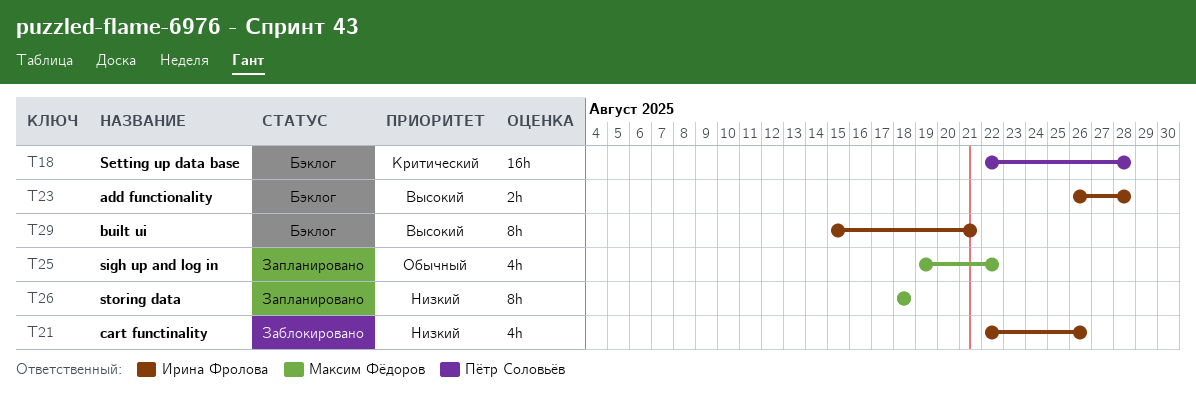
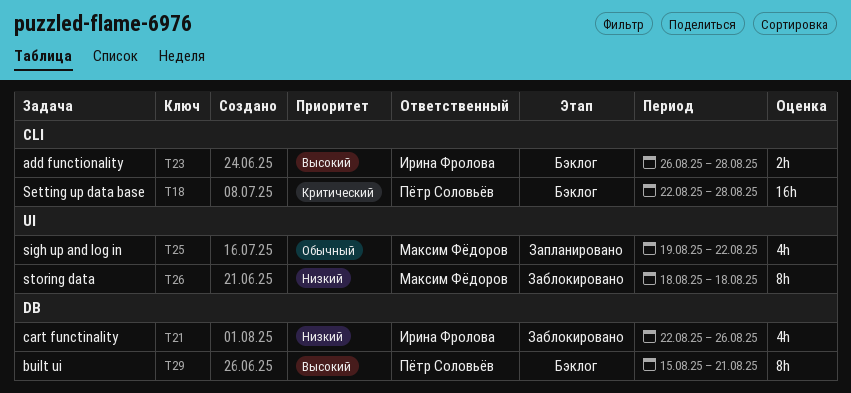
T26, status: Запланировано -> Заблокировано
T29, owner: Ирина Фролова -> Пётр Соловьёв

